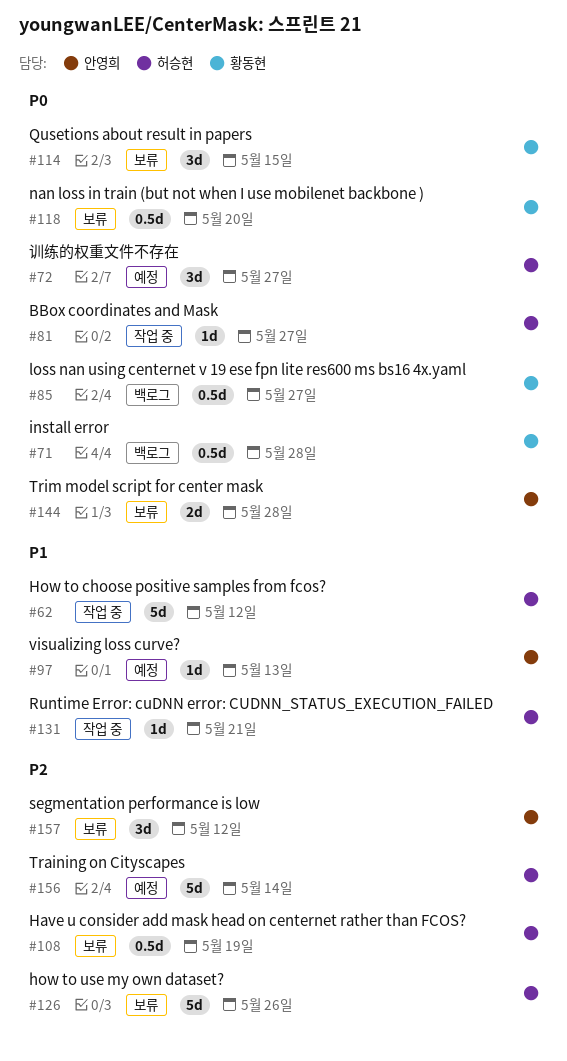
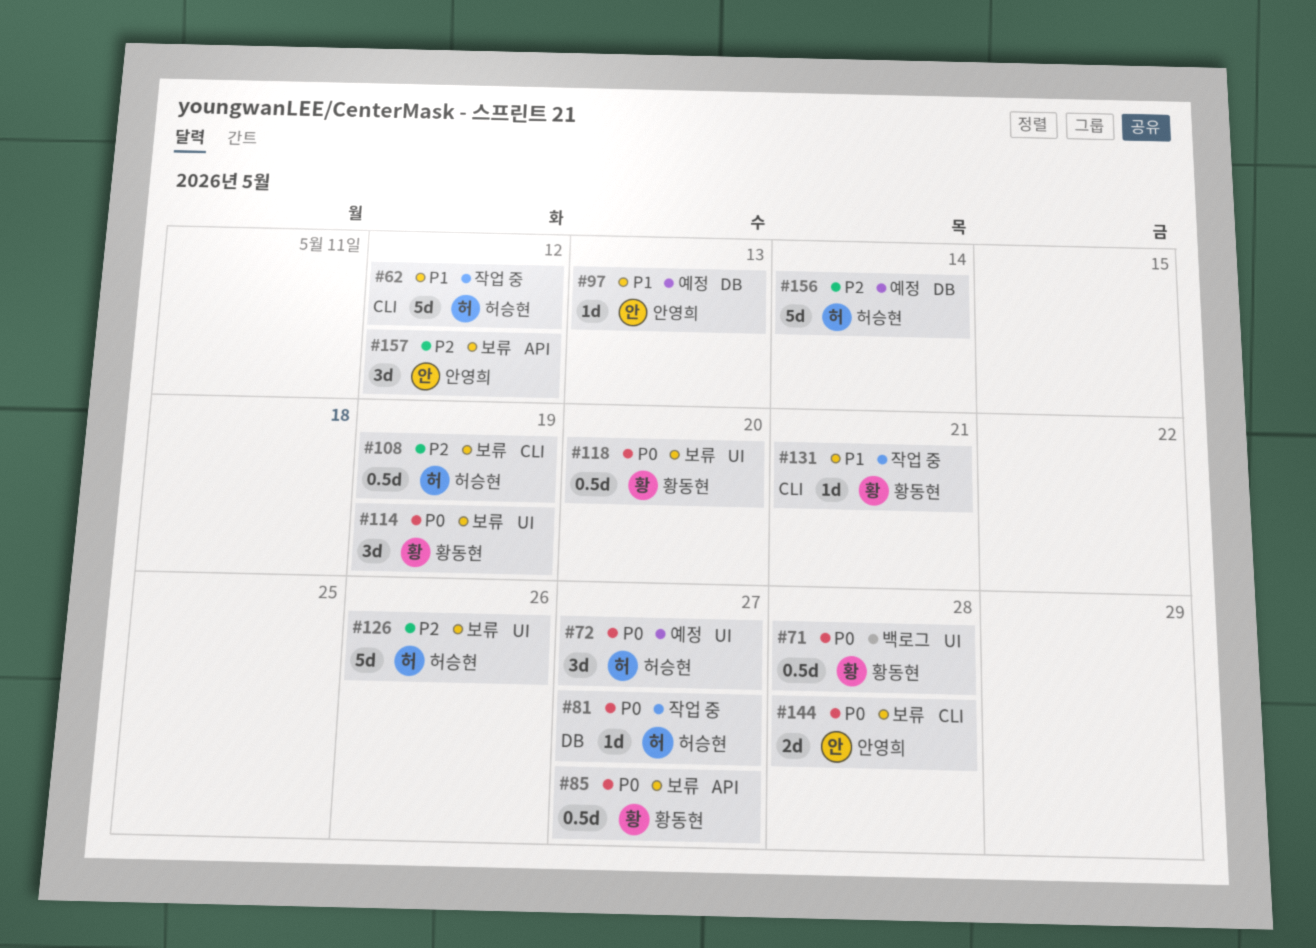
#85, status: 백로그 -> 보류
#114, due: May 15 -> May 19
#131, owner: 허승현 -> 황동현

